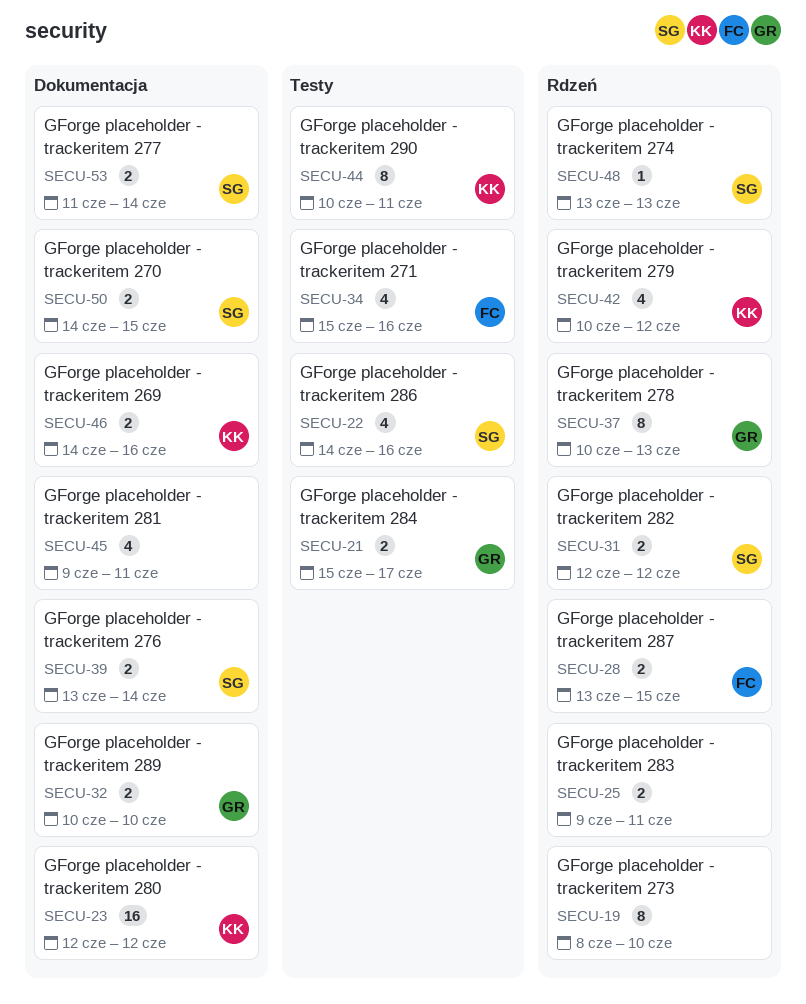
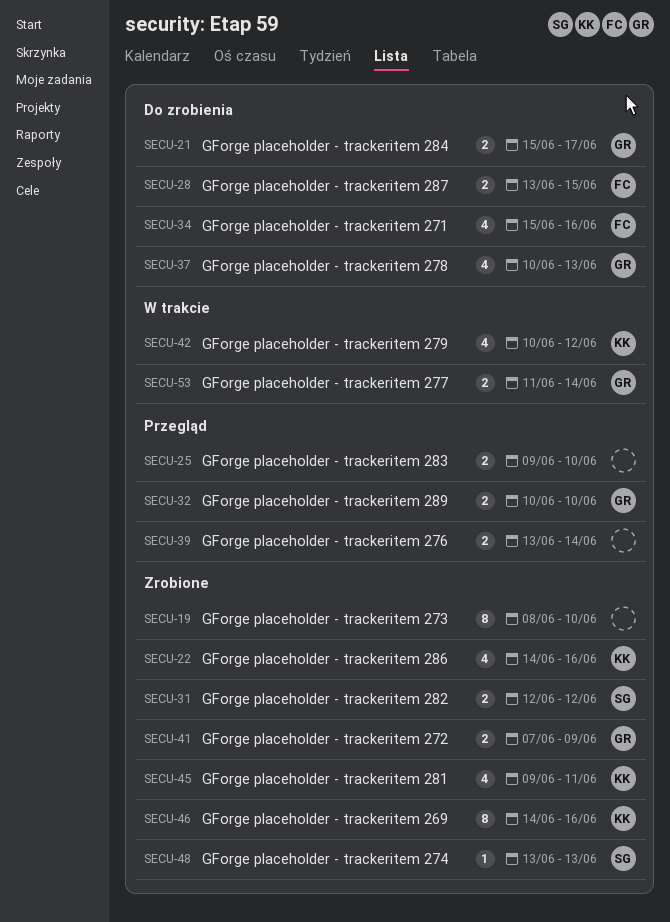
SECU-22, owner: SG -> KK
SECU-23: present -> none
SECU-25, due: Jun 11 -> Jun 10
SECU-37, estimate: 8 -> 4
SECU-39, owner: SG -> none
SECU-41: none -> present
SECU-44: present -> none
SECU-45, owner: none -> KK
SECU-46, estimate: 2 -> 8
SECU-50: present -> none
SECU-53, owner: SG -> GR

